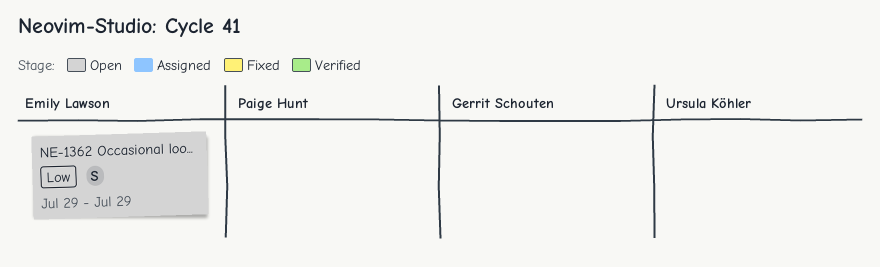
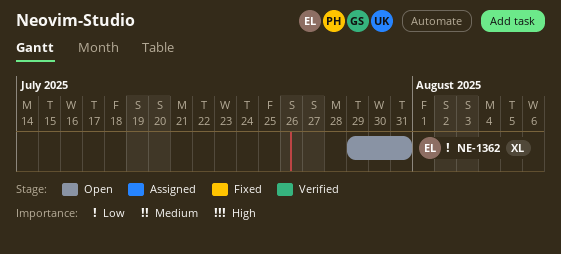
NE-1362, estimate: S -> XL
NE-1362, due: Jul 29 -> Jul 31

